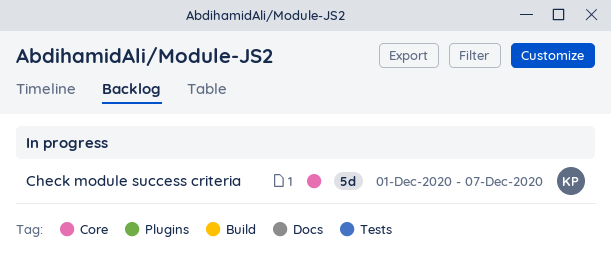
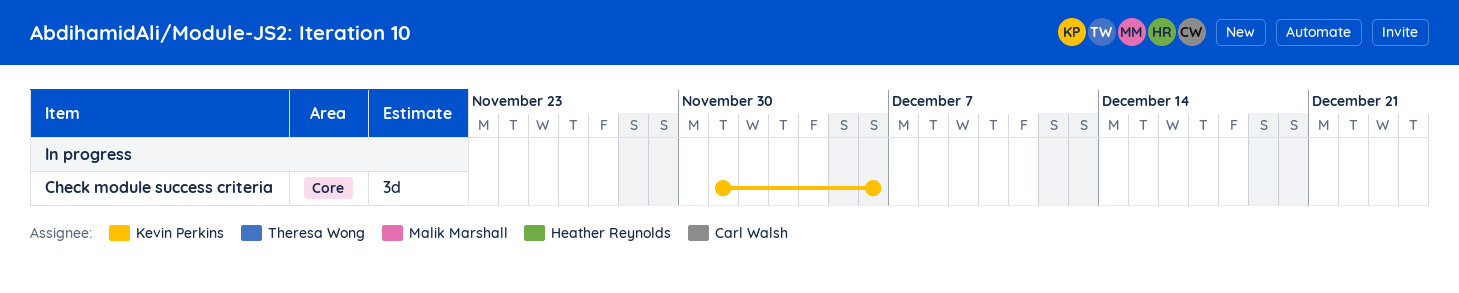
Check module success criteria, estimate: 5d -> 3d
Check module success criteria, due: Dec 7 -> Dec 6

